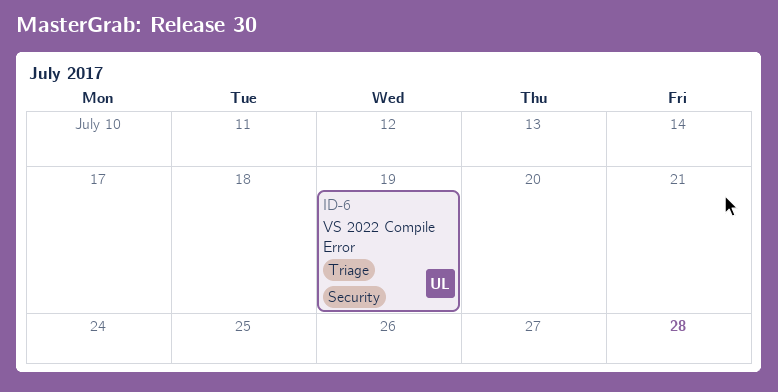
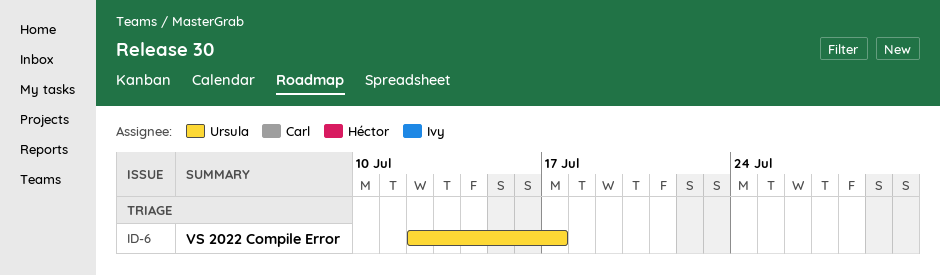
ID-6, due: Jul 19 -> Jul 17

